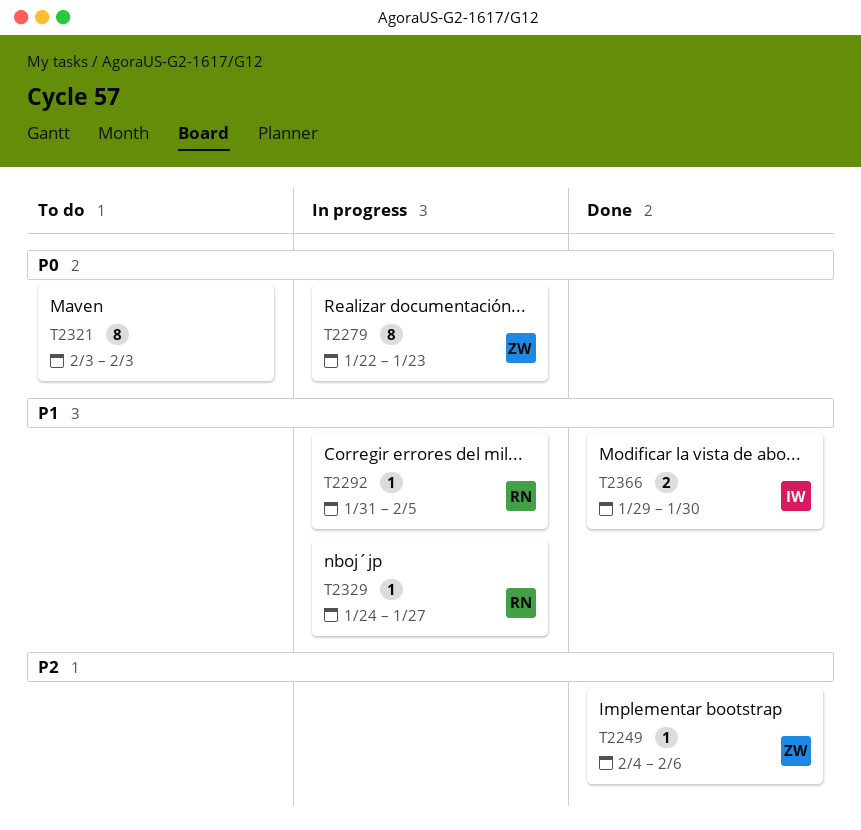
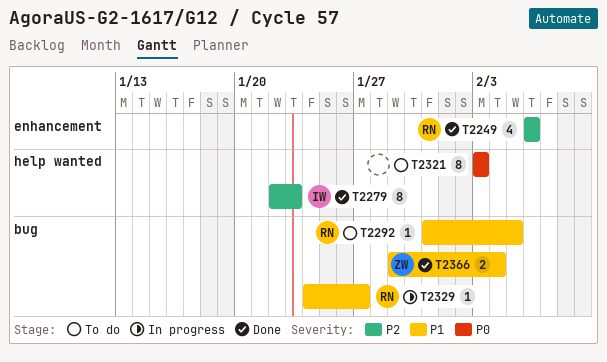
T2249, owner: ZW -> RN
T2249, estimate: 1 -> 4
T2249, start: Feb 4 -> Feb 6
T2279, status: In progress -> Done
T2279, owner: ZW -> IW
T2279, priority: P0 -> P2
T2292, status: In progress -> To do
T2366, owner: IW -> ZW
T2366, due: Jan 30 -> Feb 4

